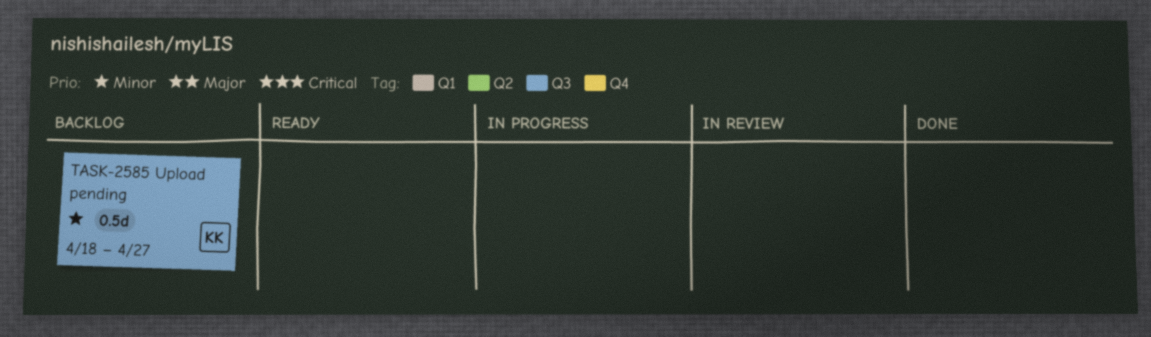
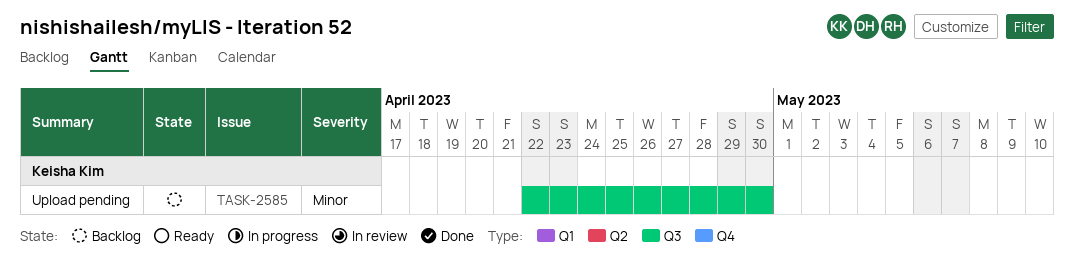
TASK-2585, start: Apr 18 -> Apr 22
TASK-2585, due: Apr 27 -> Apr 30

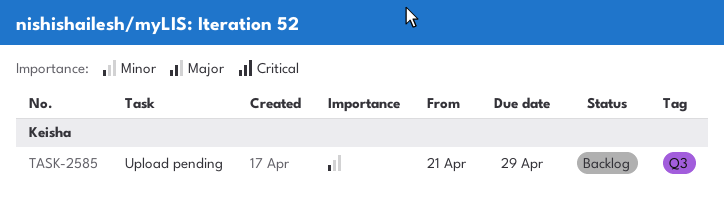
TASK-2585, start: Apr 22 -> Apr 21
TASK-2585, due: Apr 30 -> Apr 29

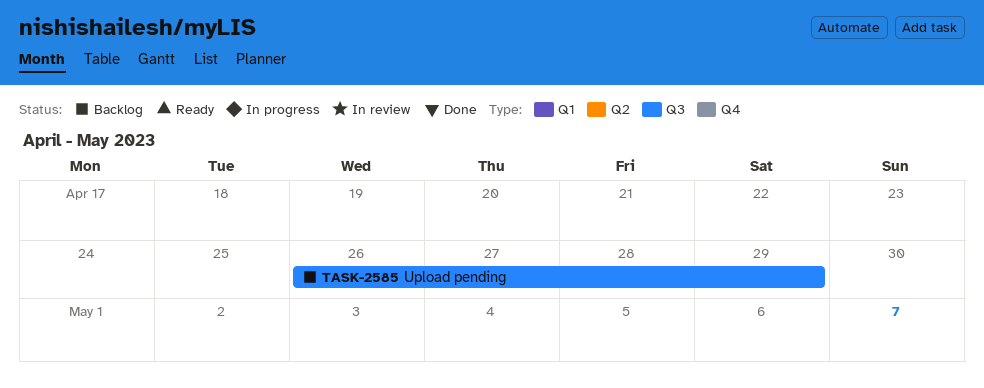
TASK-2585, start: Apr 21 -> Apr 26

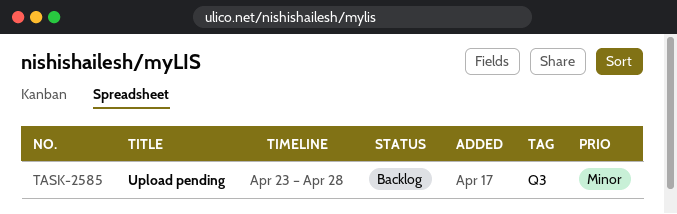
TASK-2585, start: Apr 26 -> Apr 23
TASK-2585, due: Apr 29 -> Apr 28

